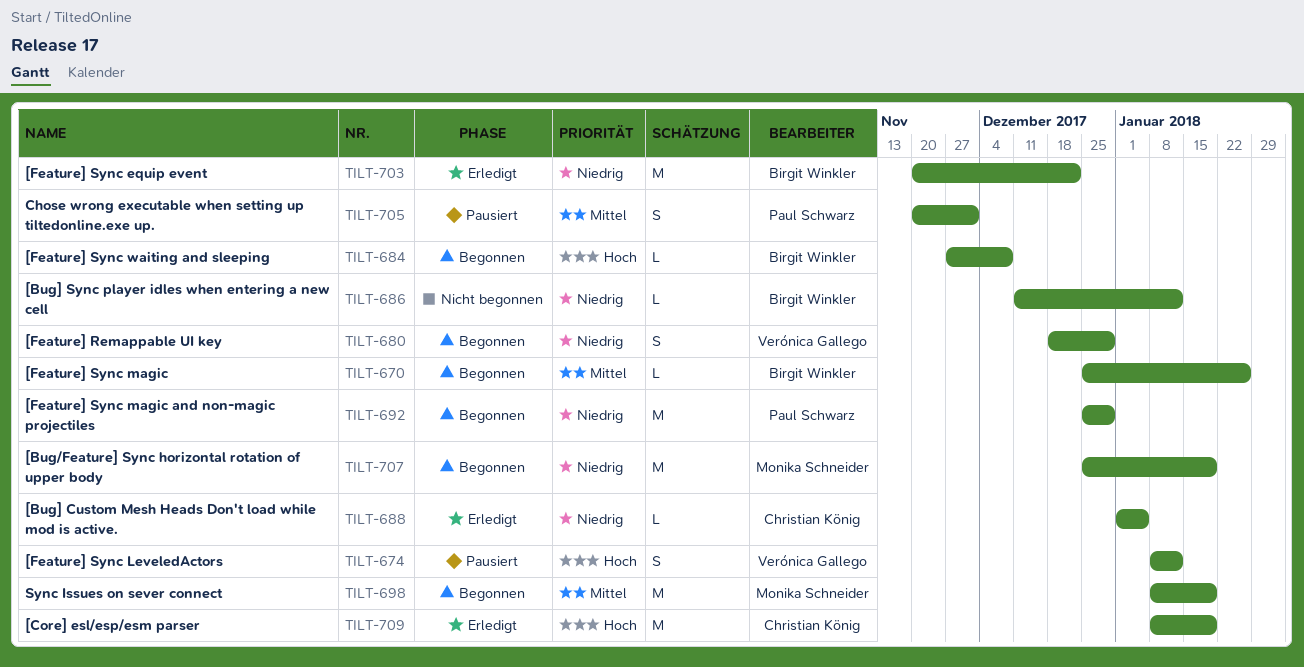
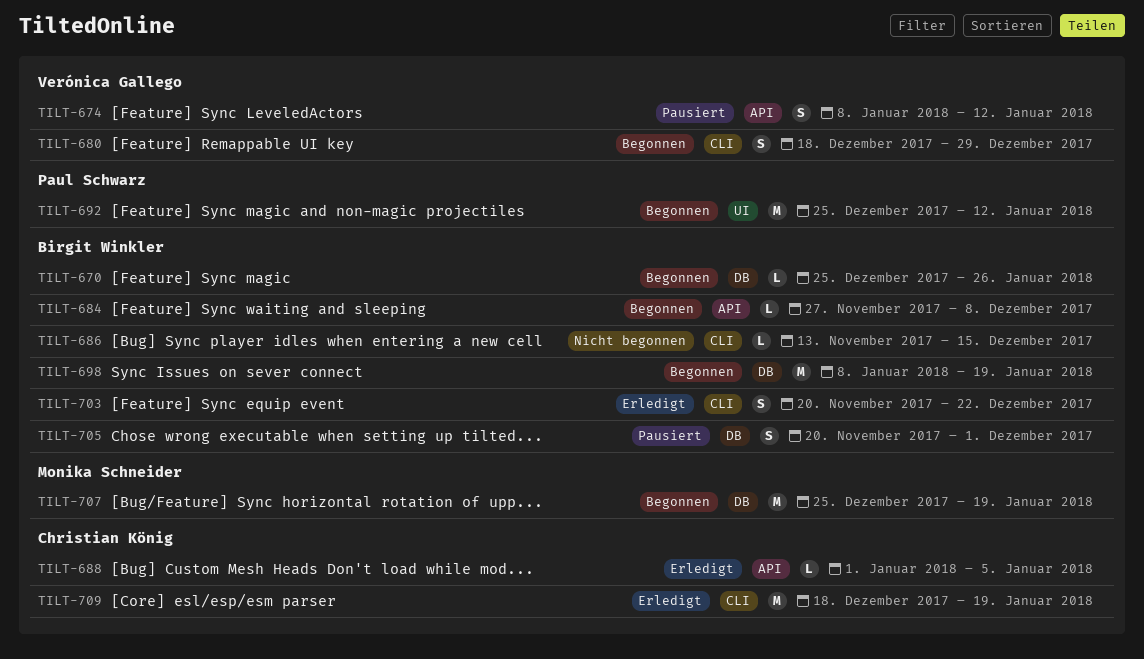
TILT-686, start: Dec 11 -> Nov 13
TILT-686, due: Jan 12 -> Dec 15
TILT-692, due: Dec 29 -> Jan 12
TILT-698, owner: Monika Schneider -> Birgit Winkler
TILT-703, estimate: M -> S
TILT-705, owner: Paul Schwarz -> Birgit Winkler
TILT-709, start: Jan 8 -> Dec 18

